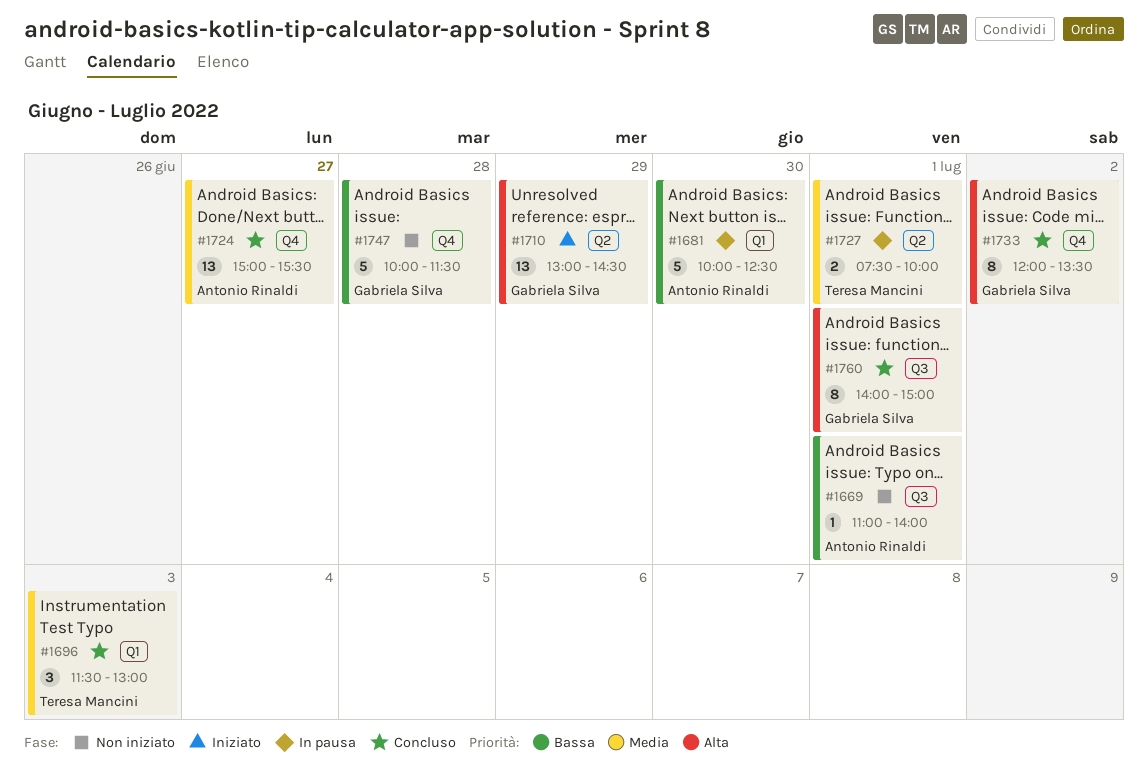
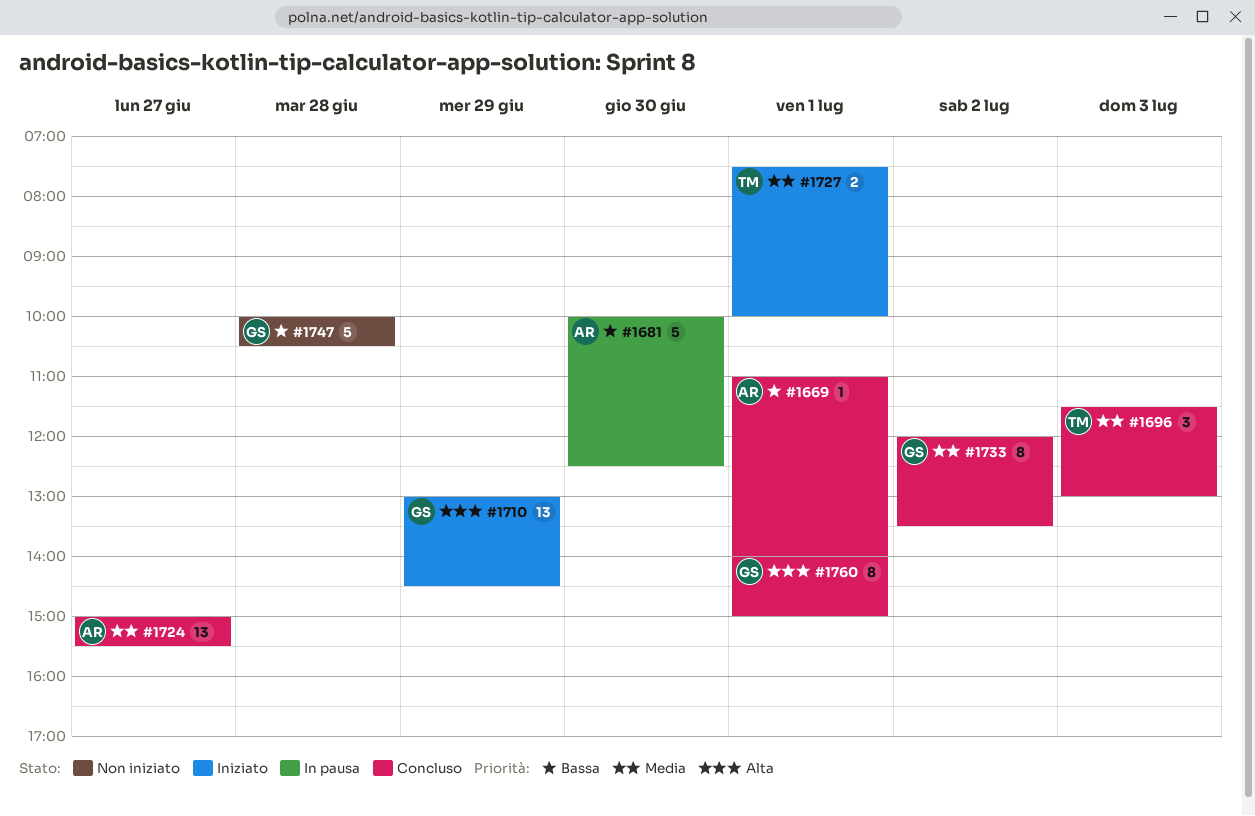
#1669, status: Non iniziato -> Concluso
#1727, status: In pausa -> Iniziato
#1733, priority: Alta -> Media
#1747, ends: 11:30 -> 10:30

